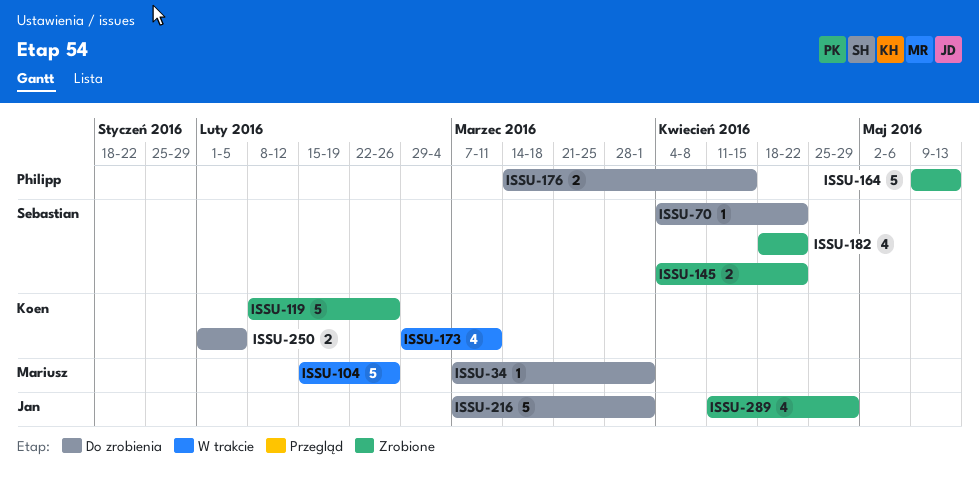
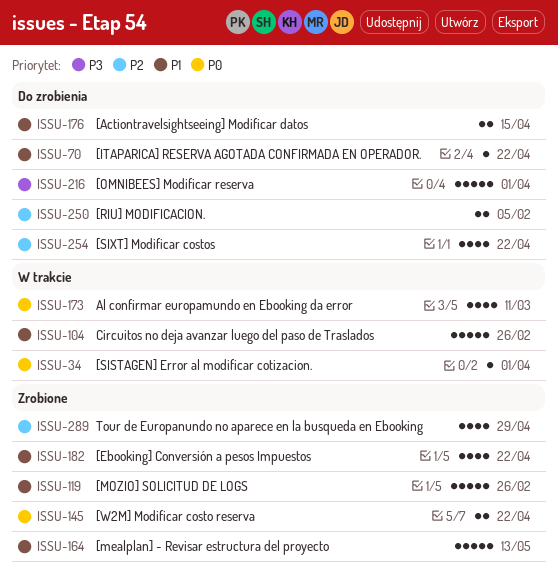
ISSU-34, status: Do zrobienia -> W trakcie
ISSU-254: none -> present

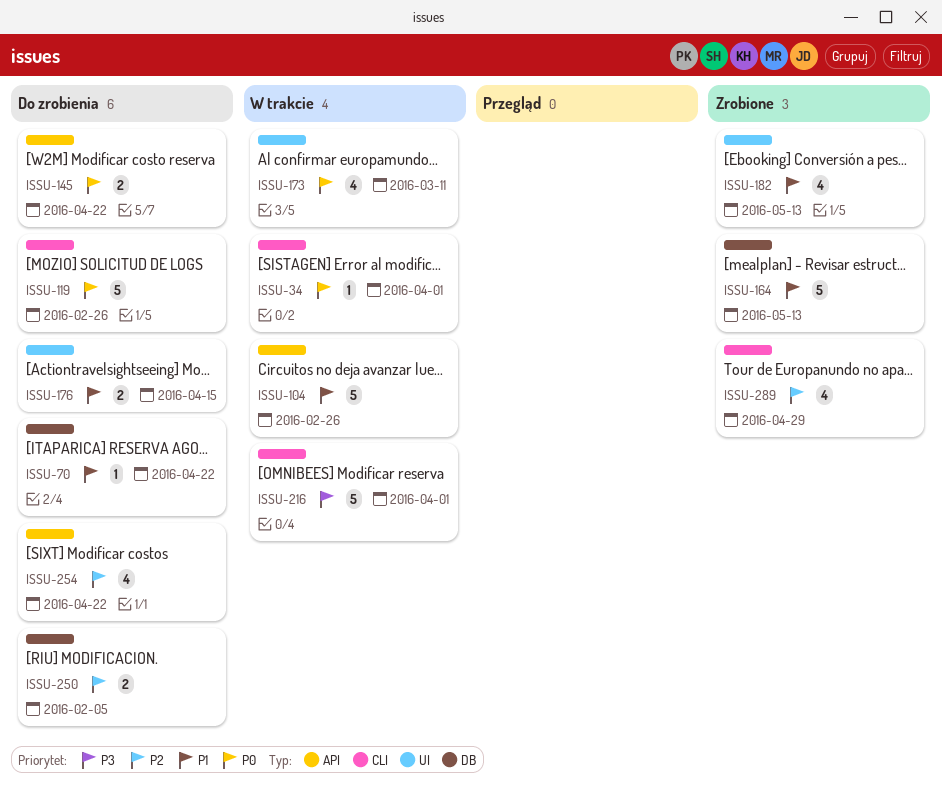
ISSU-119, status: Zrobione -> Do zrobienia
ISSU-119, priority: P1 -> P0
ISSU-145, status: Zrobione -> Do zrobienia
ISSU-182, due: Apr 22 -> May 13
ISSU-216, status: Do zrobienia -> W trakcie

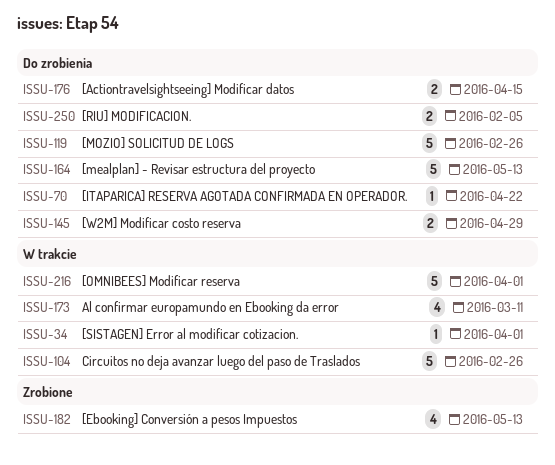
ISSU-145, due: Apr 22 -> Apr 29
ISSU-164, status: Zrobione -> Do zrobienia
ISSU-254: present -> none
ISSU-289: present -> none

